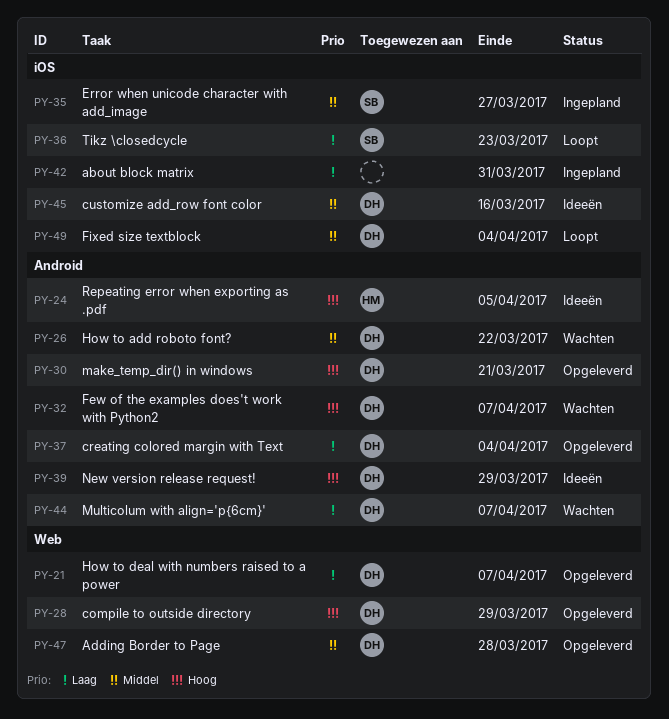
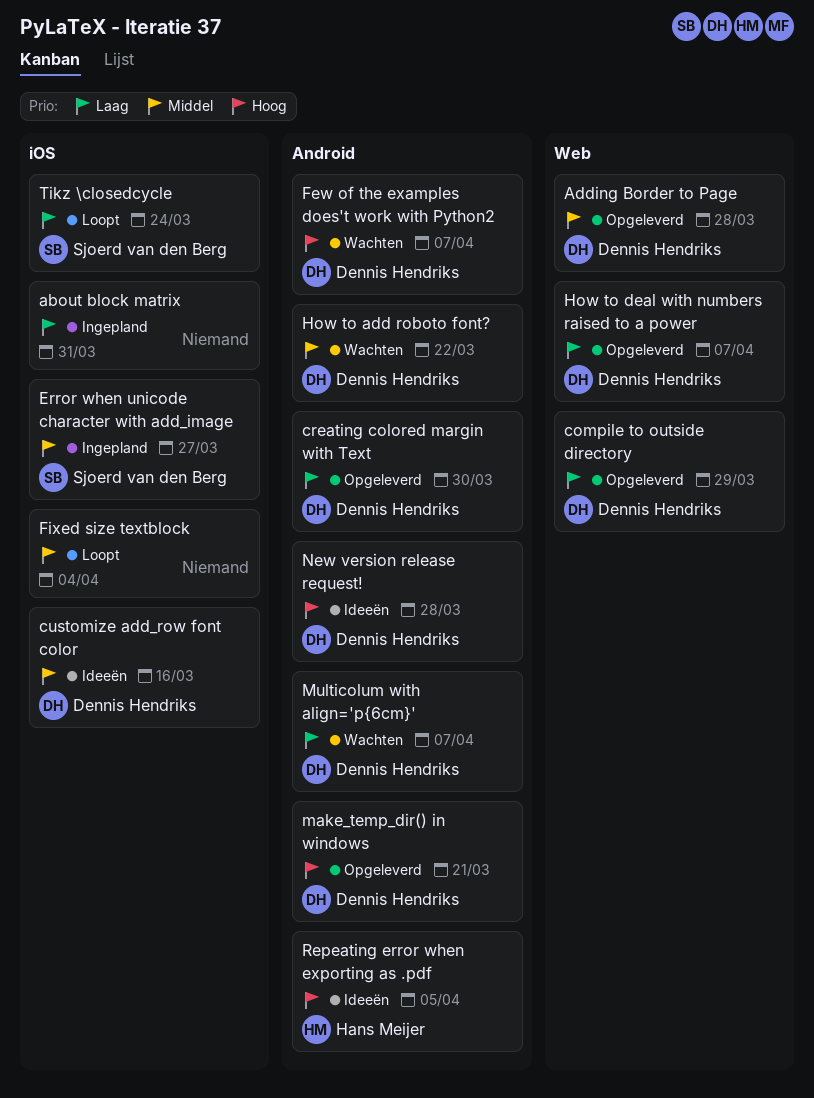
compile to outside directory, priority: Hoog -> Laag
creating colored margin with Text, due: Apr 4 -> Mar 30
Fixed size textblock, owner: Dennis Hendriks -> none
New version release request!, due: Mar 29 -> Mar 28
Tikz \closedcycle, due: Mar 23 -> Mar 24

